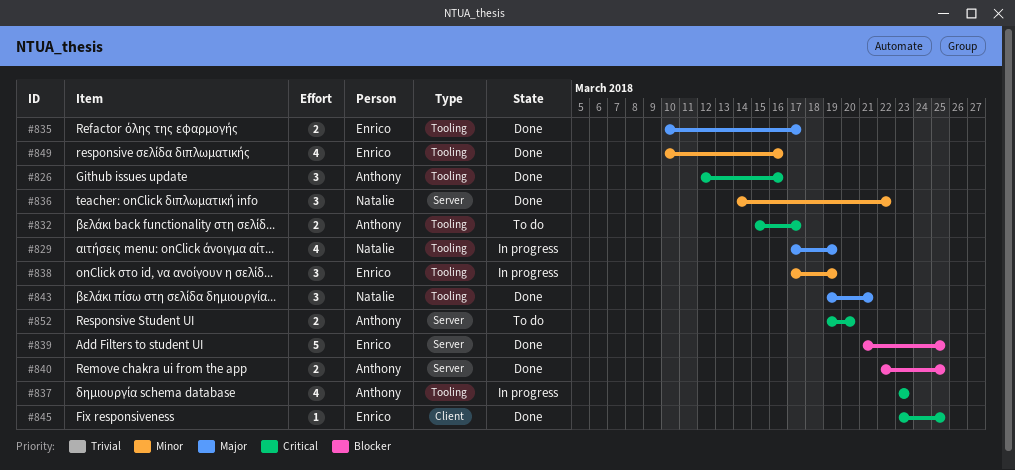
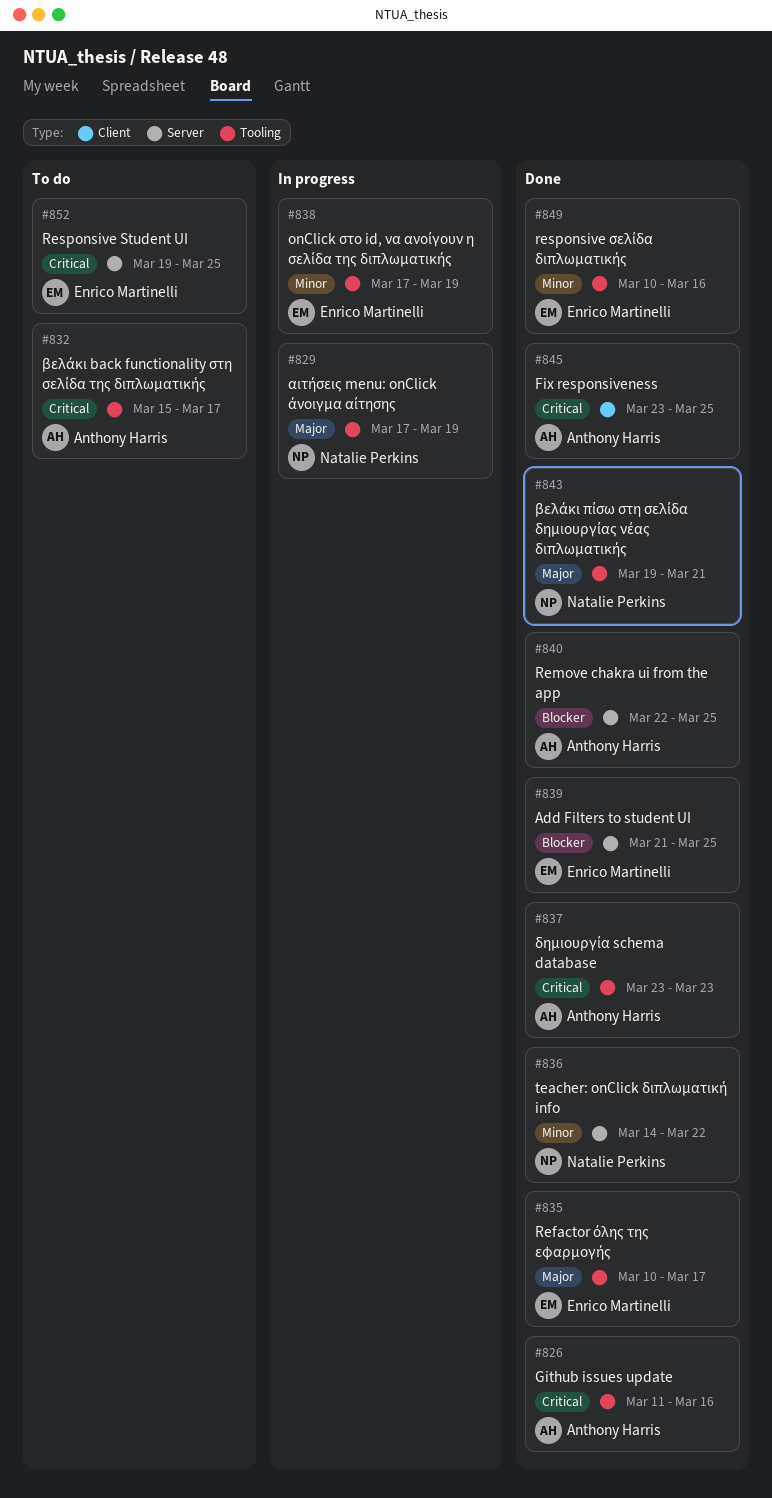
#826, start: Mar 12 -> Mar 11
#837, status: In progress -> Done
#845, owner: Enrico Martinelli -> Anthony Harris
#852, owner: Anthony Harris -> Enrico Martinelli
#852, due: Mar 20 -> Mar 25

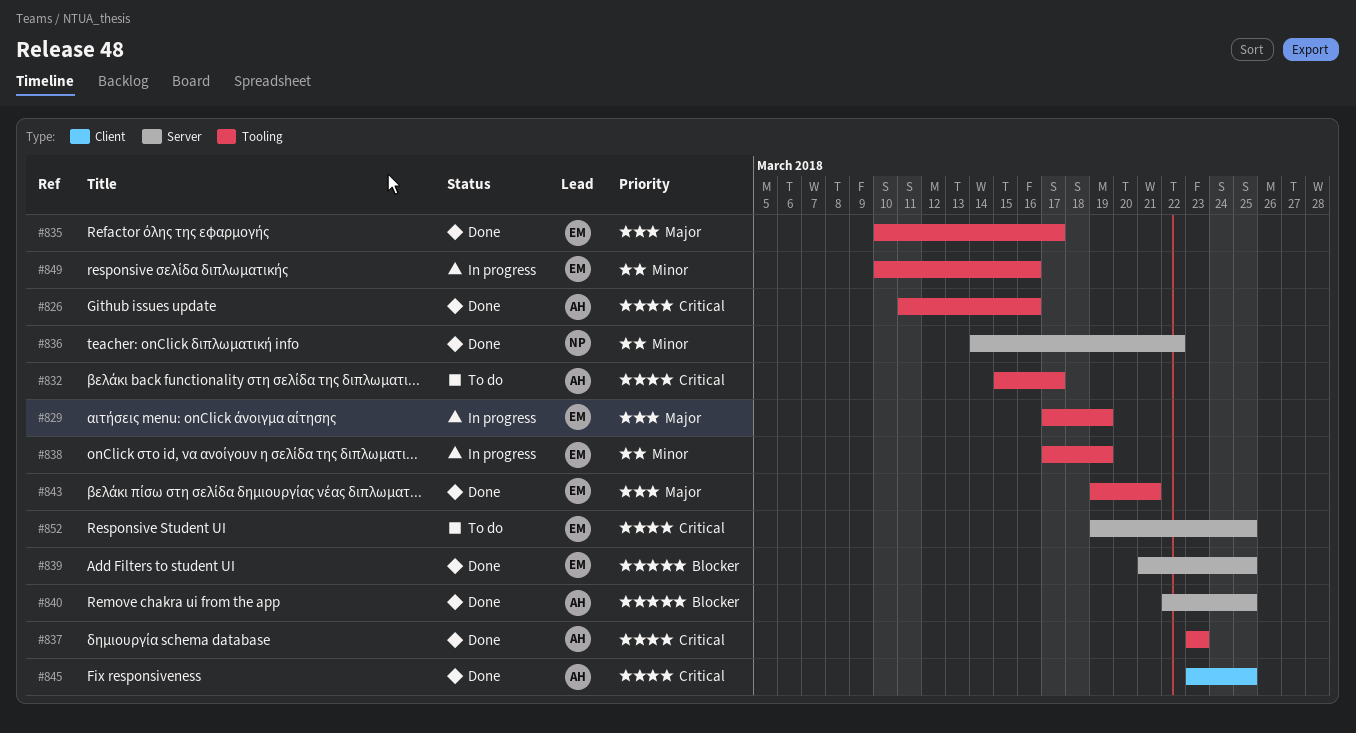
#829, owner: Natalie Perkins -> Enrico Martinelli
#843, owner: Natalie Perkins -> Enrico Martinelli
#849, status: Done -> In progress

